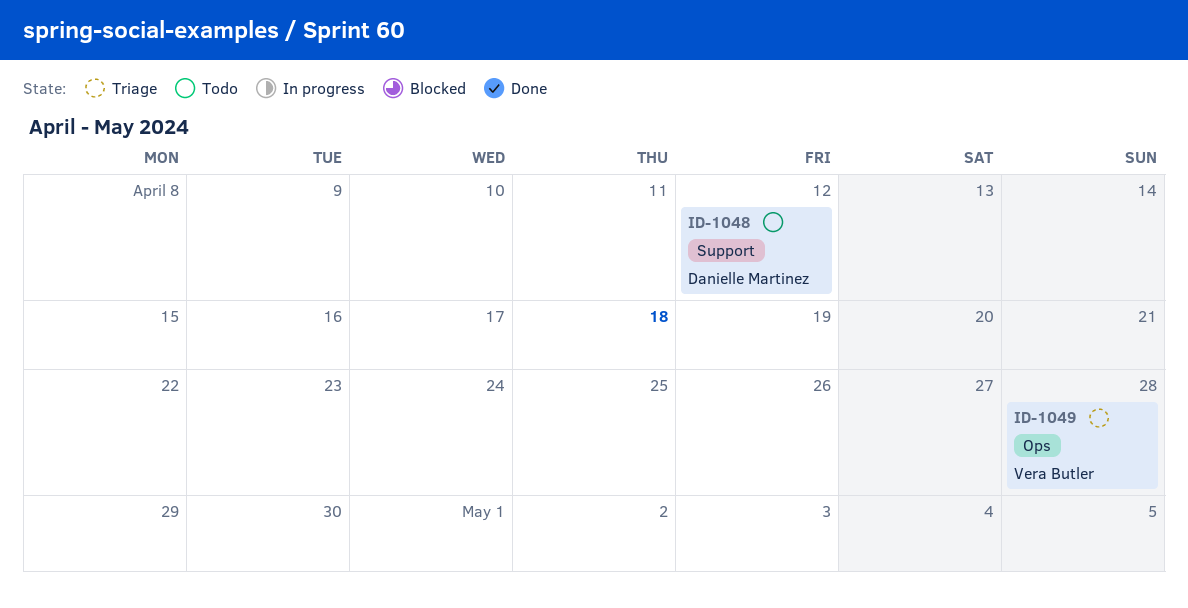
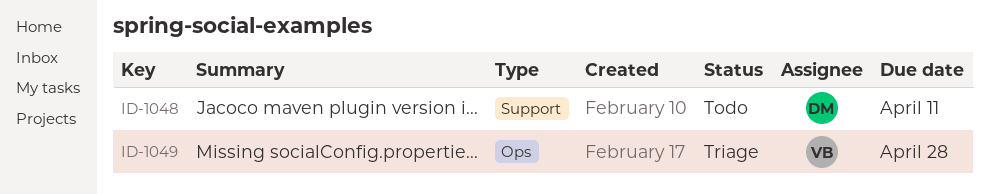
ID-1048, due: Apr 12 -> Apr 11

